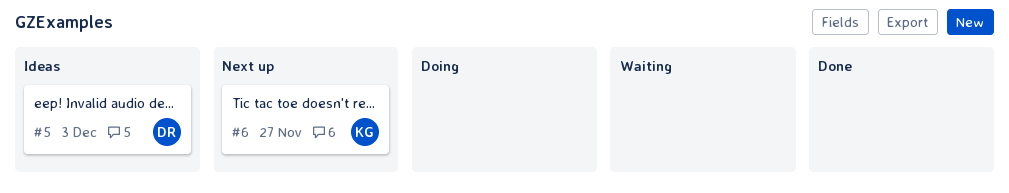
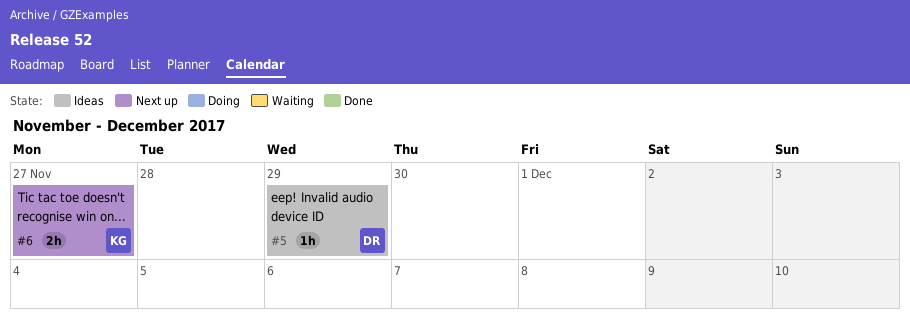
#5, due: Dec 3 -> Nov 29

